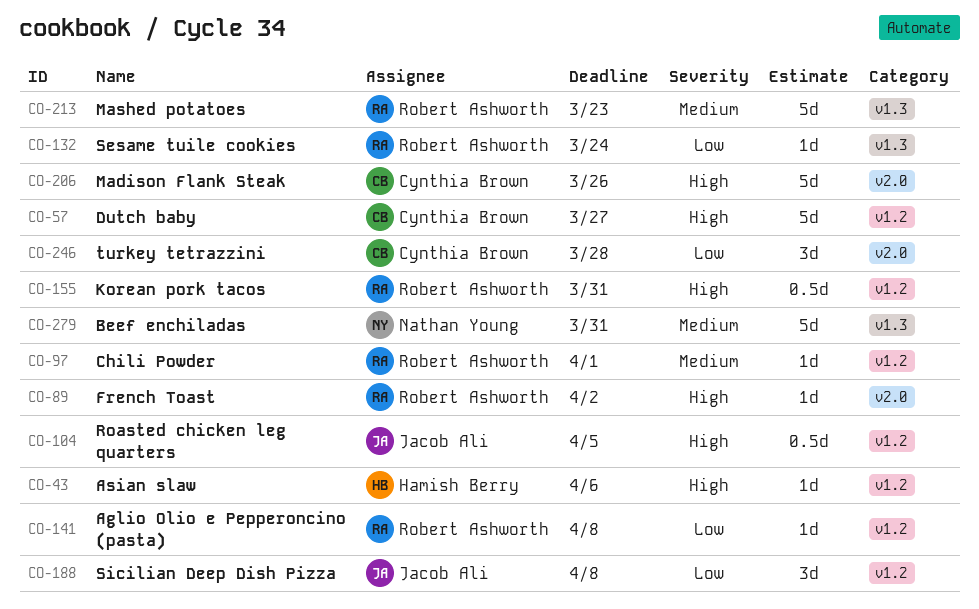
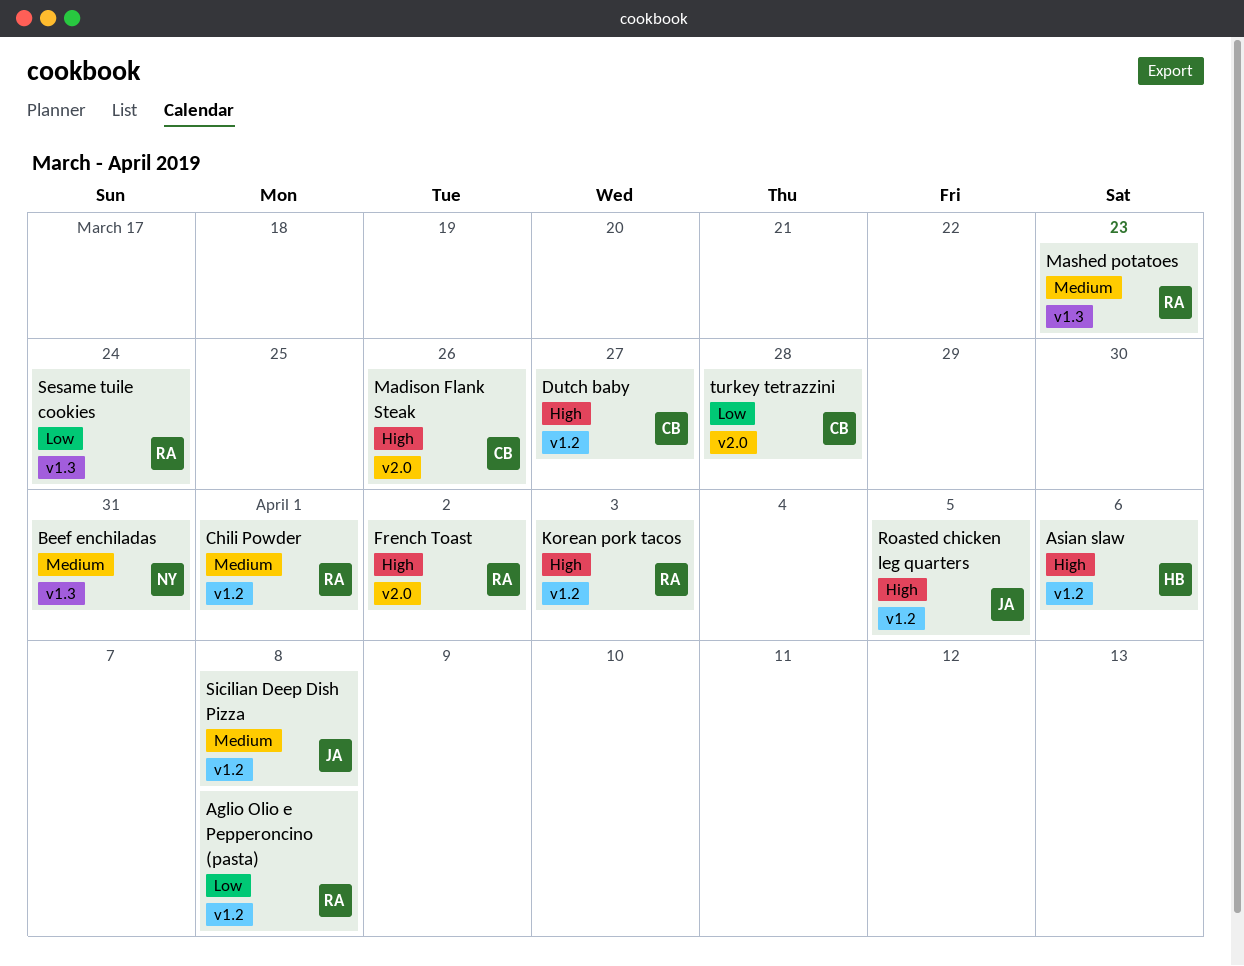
Korean pork tacos, due: Mar 31 -> Apr 3
Sicilian Deep Dish Pizza, priority: Low -> Medium

